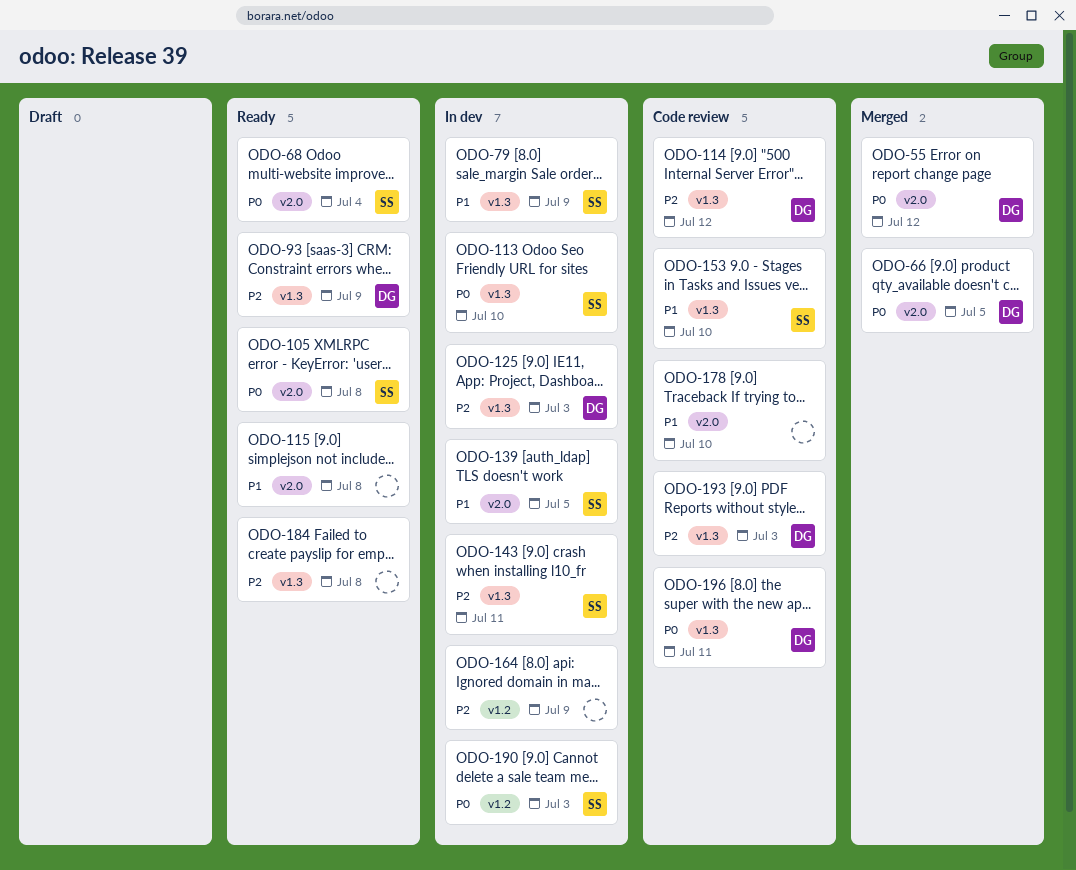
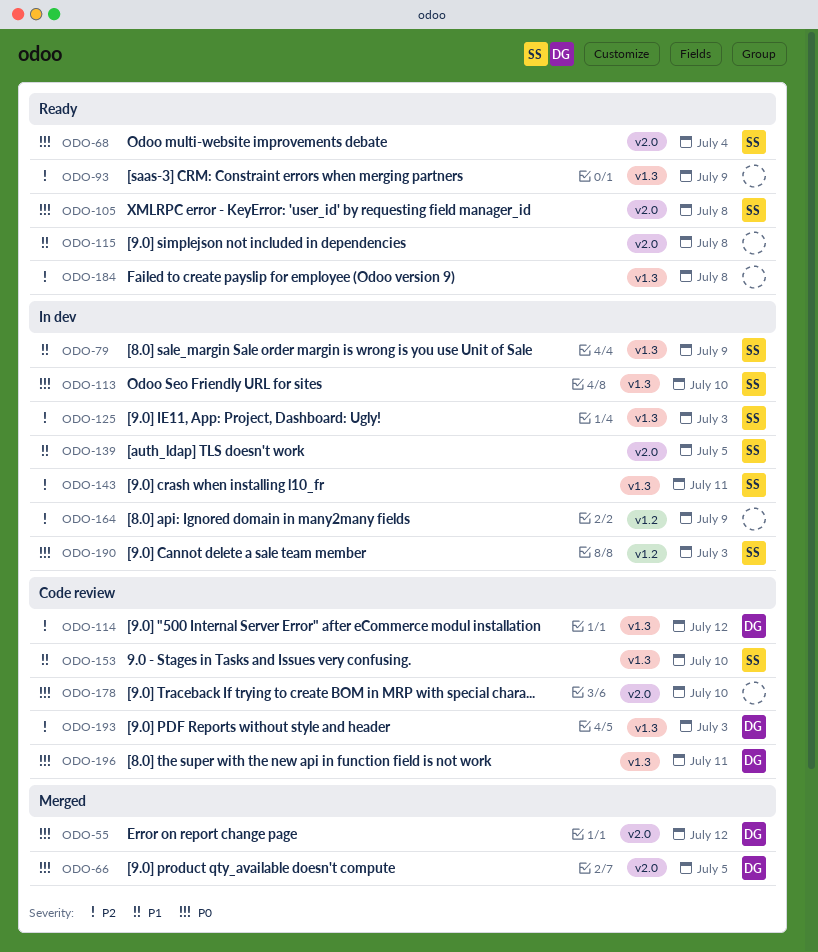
ODO-93, owner: DG -> none
ODO-125, owner: DG -> SS
ODO-178, priority: P1 -> P0

